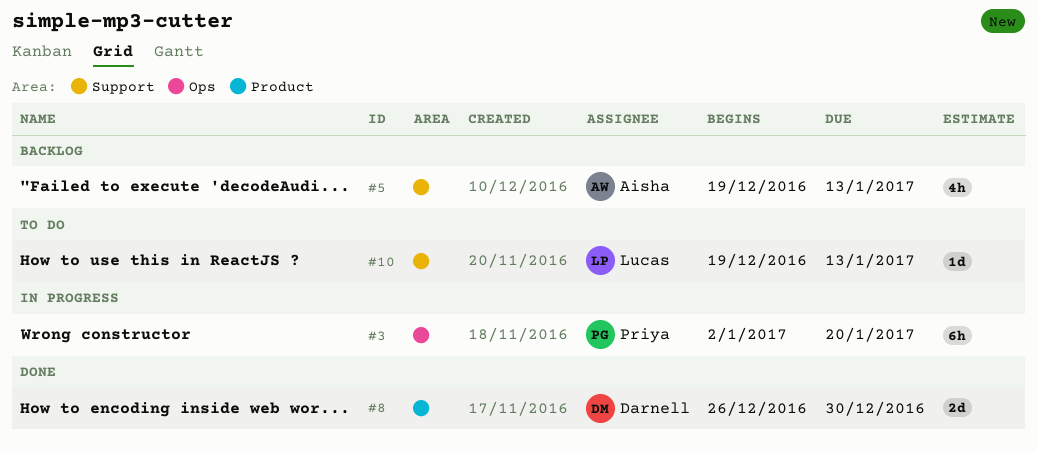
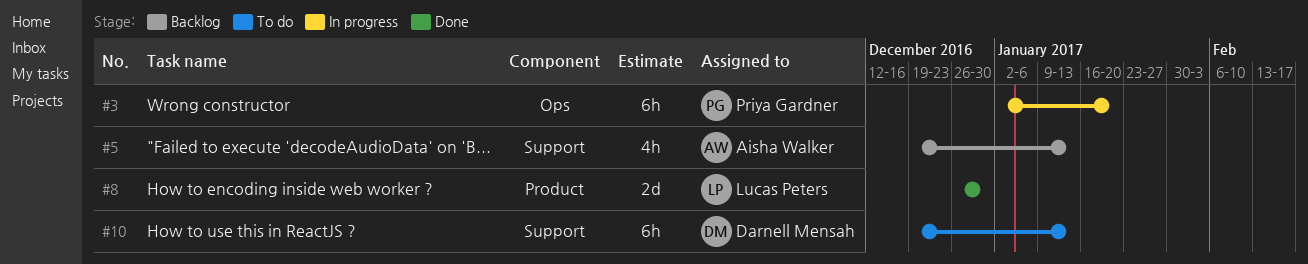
#8, owner: Darnell Mensah -> Lucas Peters
#10, owner: Lucas Peters -> Darnell Mensah
#10, estimate: 1d -> 6h

